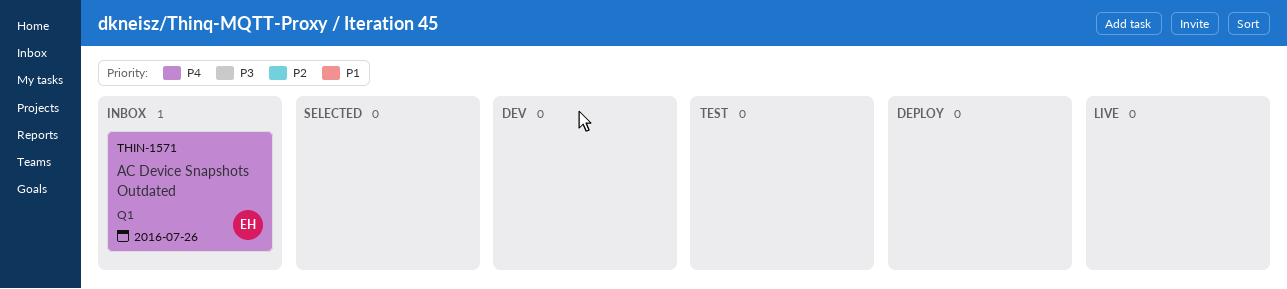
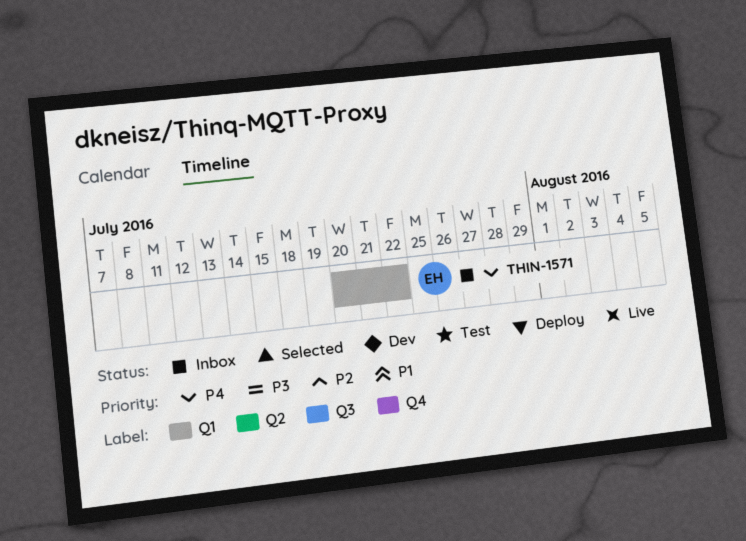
THIN-1571, due: Jul 26 -> Jul 22

